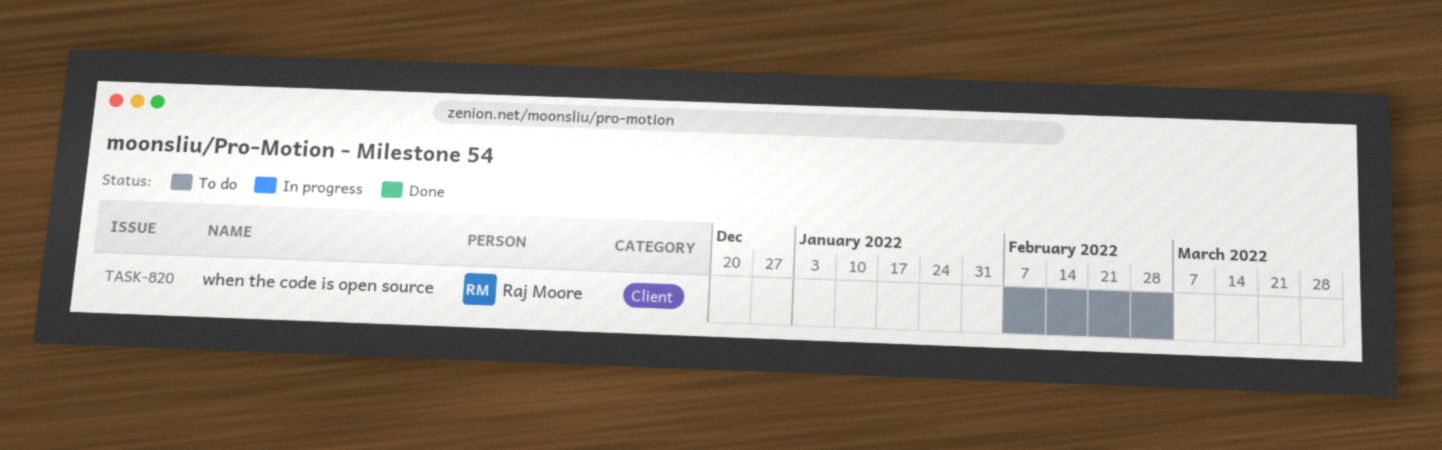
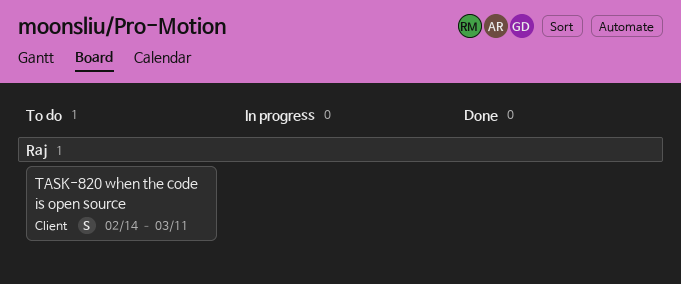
TASK-820, start: Feb 7 -> Feb 14
TASK-820, due: Mar 4 -> Mar 11

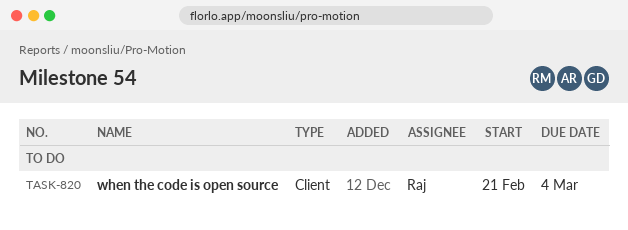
TASK-820, start: Feb 14 -> Feb 21
TASK-820, due: Mar 11 -> Mar 4

